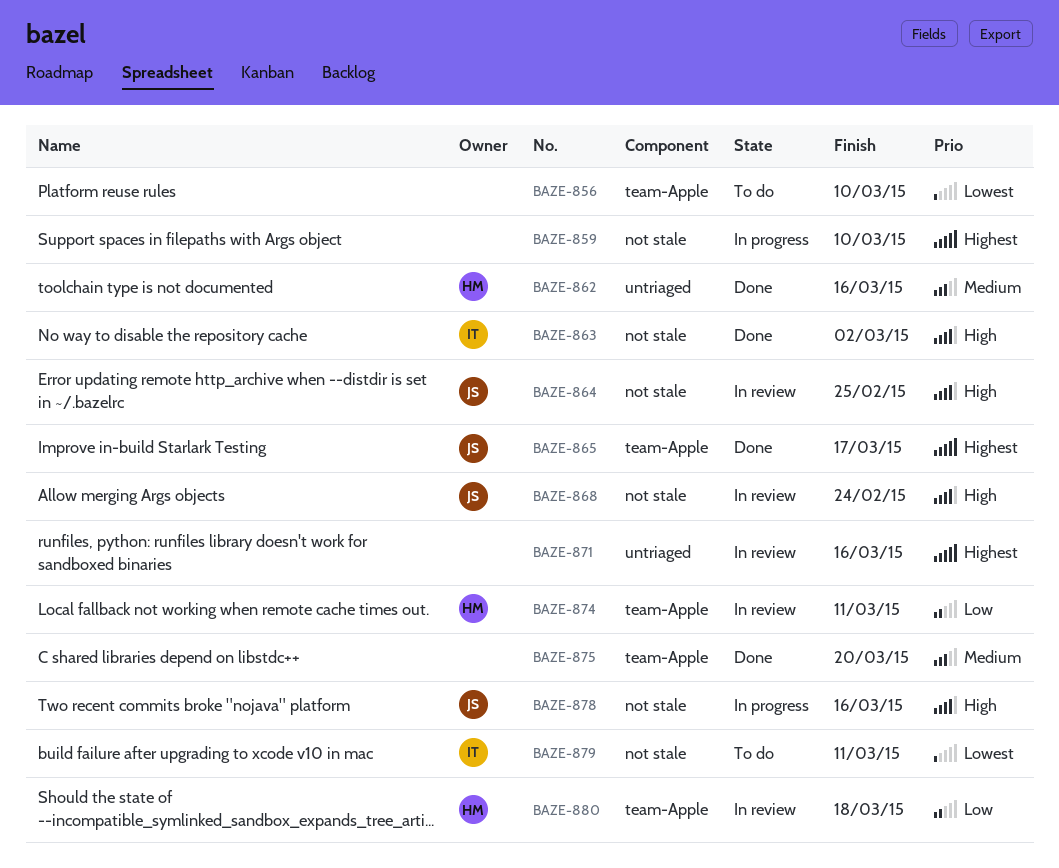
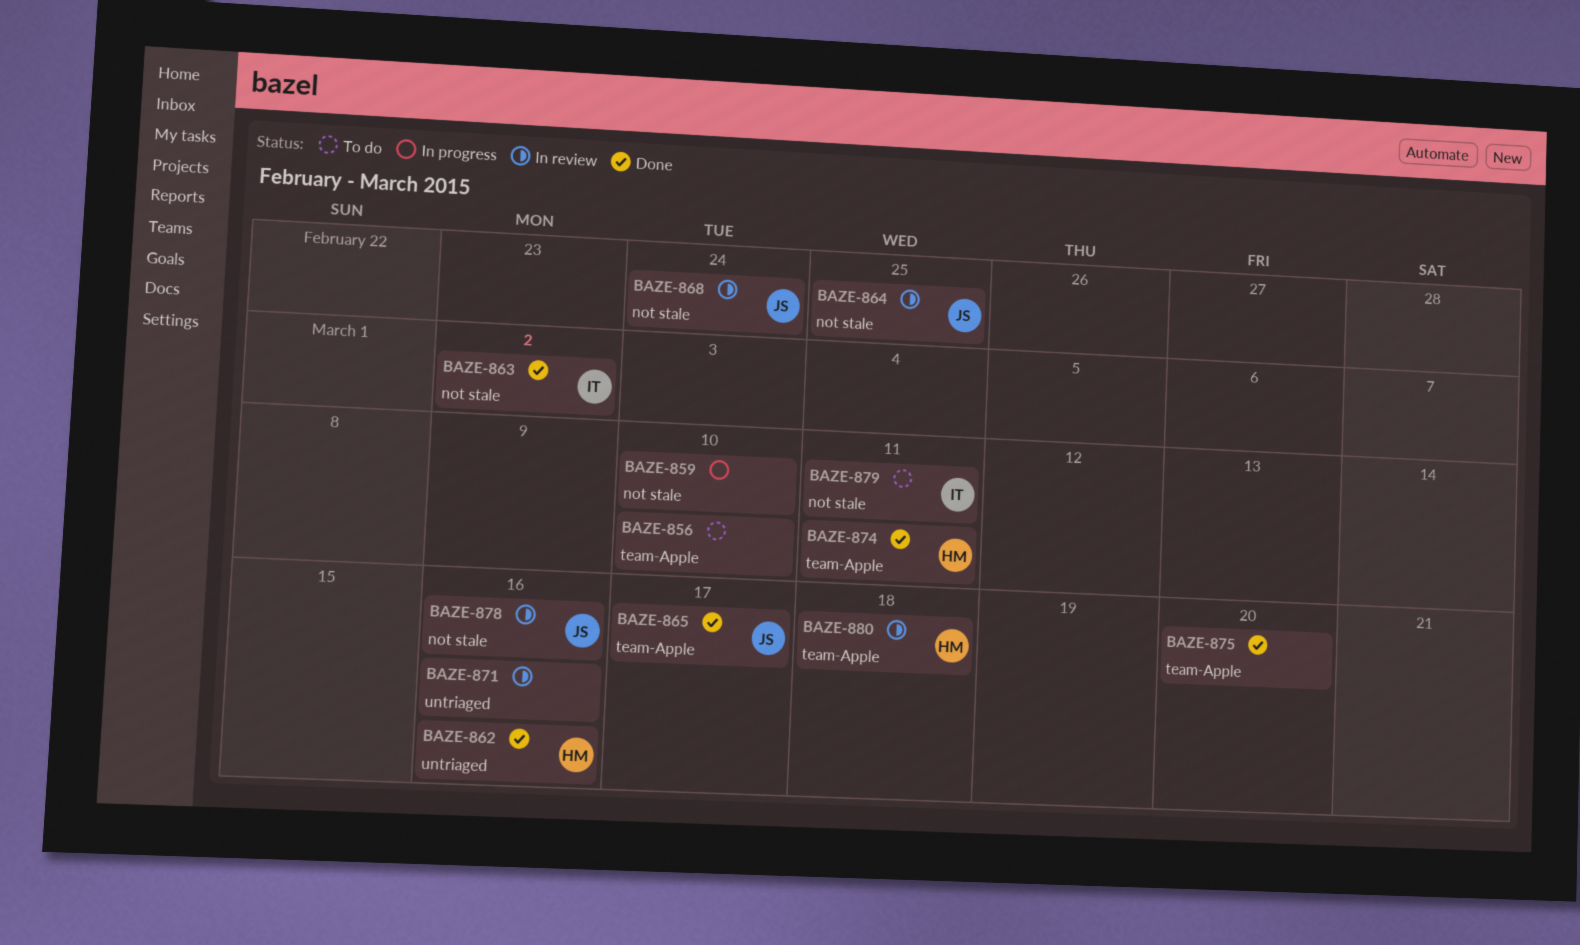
BAZE-874, status: In review -> Done
BAZE-878, status: In progress -> In review

